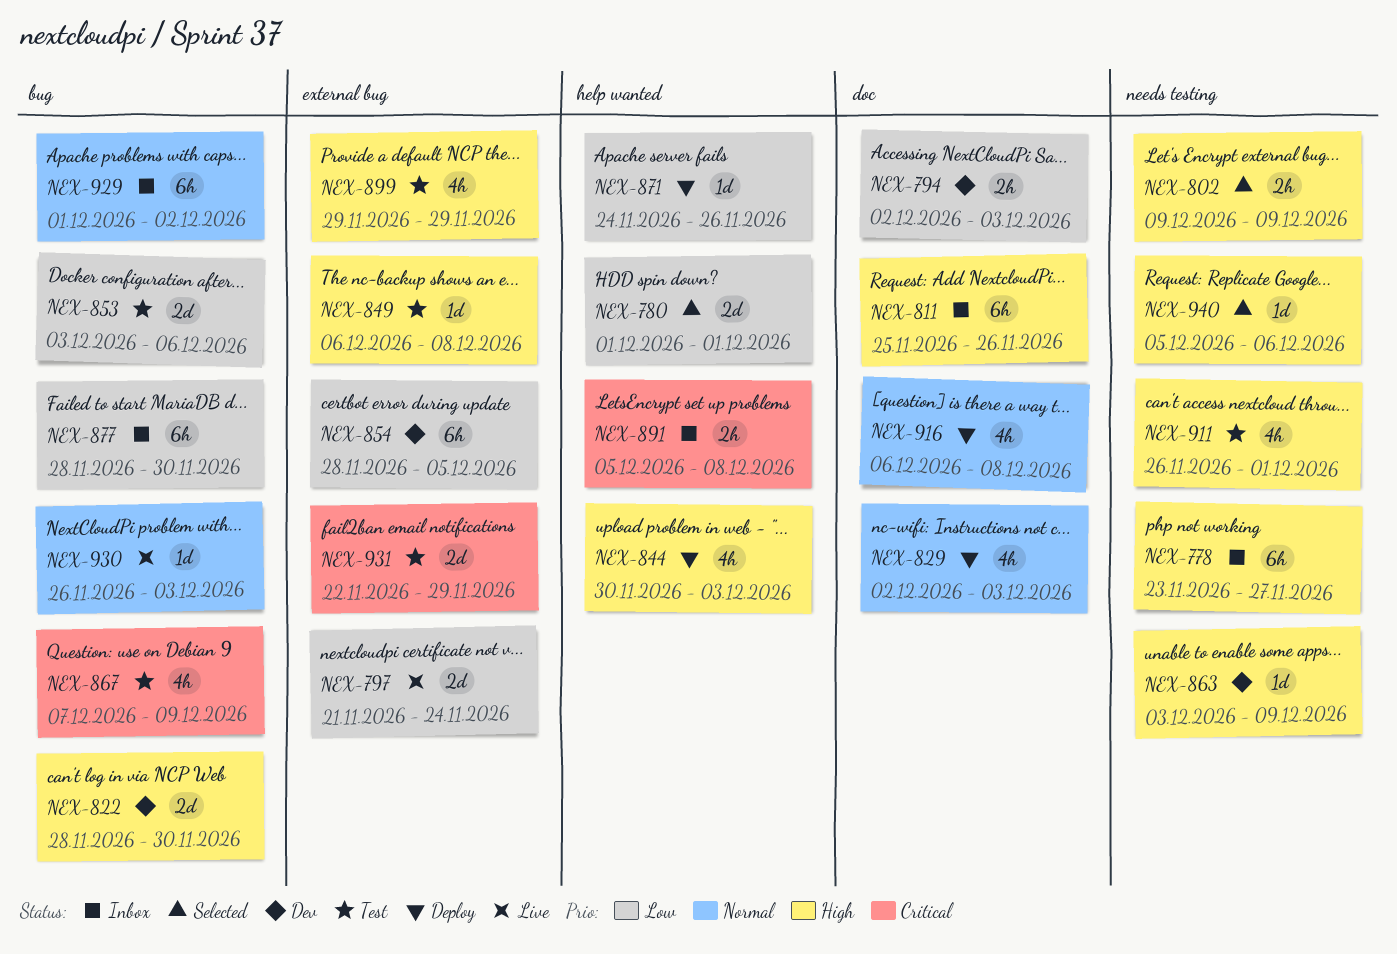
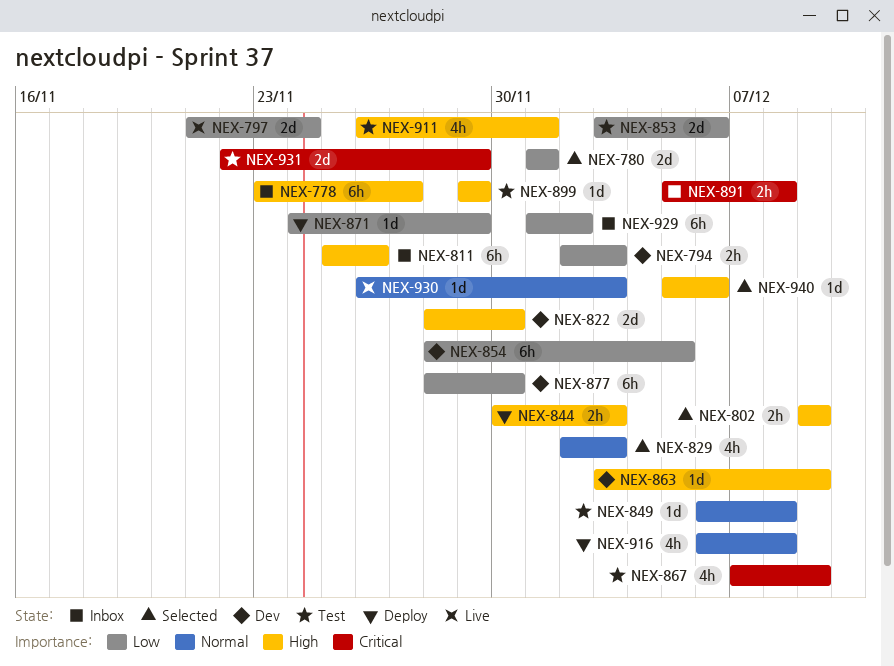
NEX-829, status: Deploy -> Selected
NEX-844, estimate: 4h -> 2h
NEX-849, priority: High -> Normal
NEX-871, due: Nov 26 -> Nov 29
NEX-877, status: Inbox -> Dev
NEX-899, estimate: 4h -> 1d
NEX-929, priority: Normal -> Low

